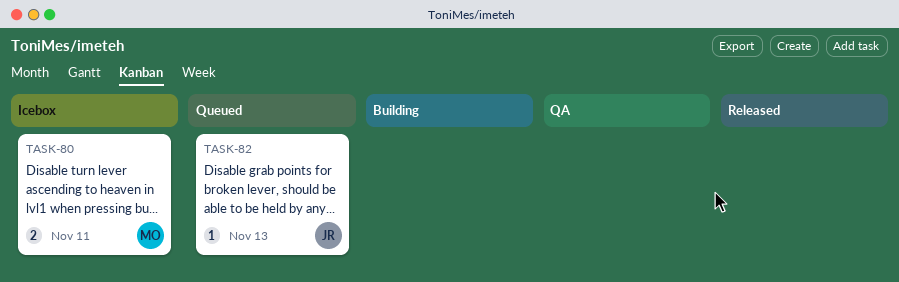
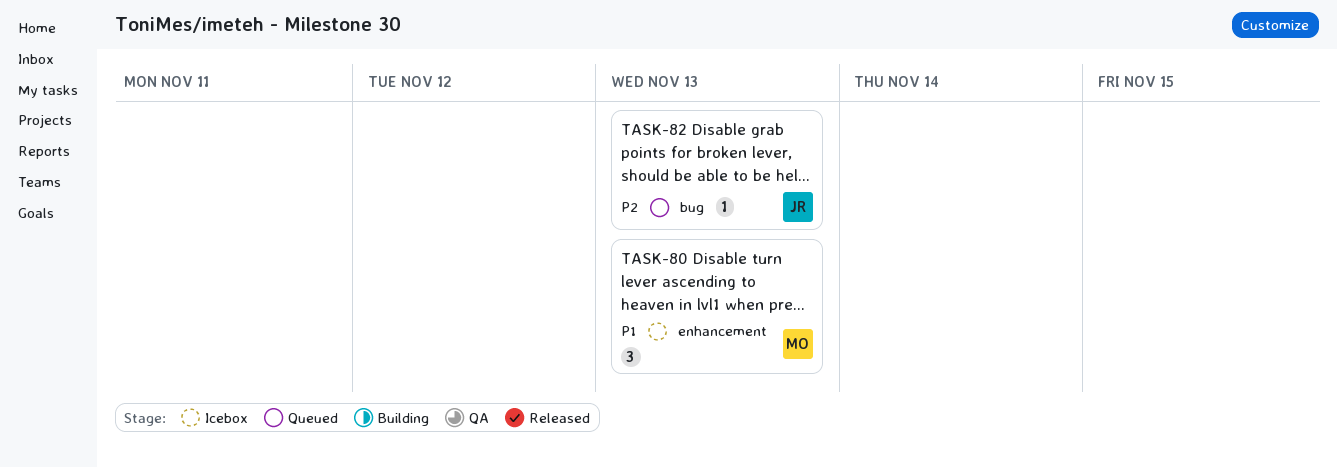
TASK-80, estimate: 2 -> 3
TASK-80, due: Nov 11 -> Nov 13

